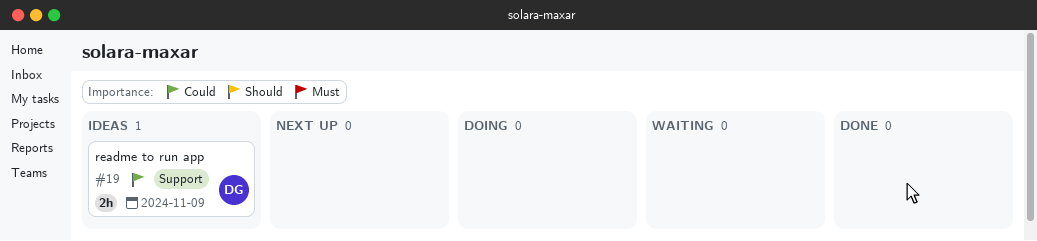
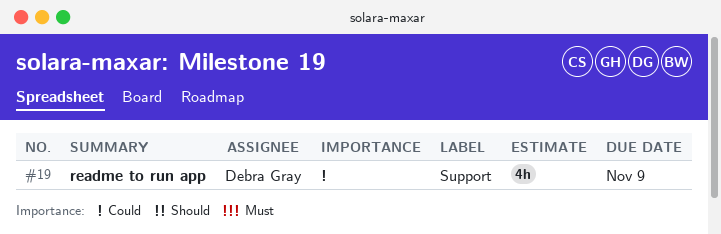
#19, estimate: 2h -> 4h

